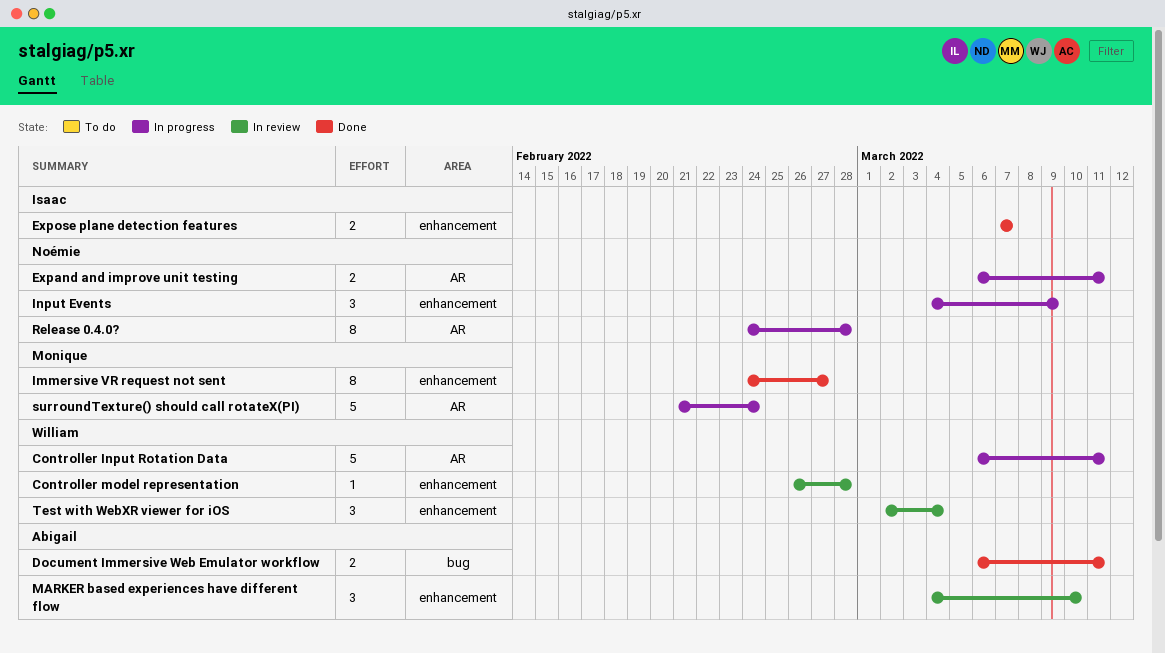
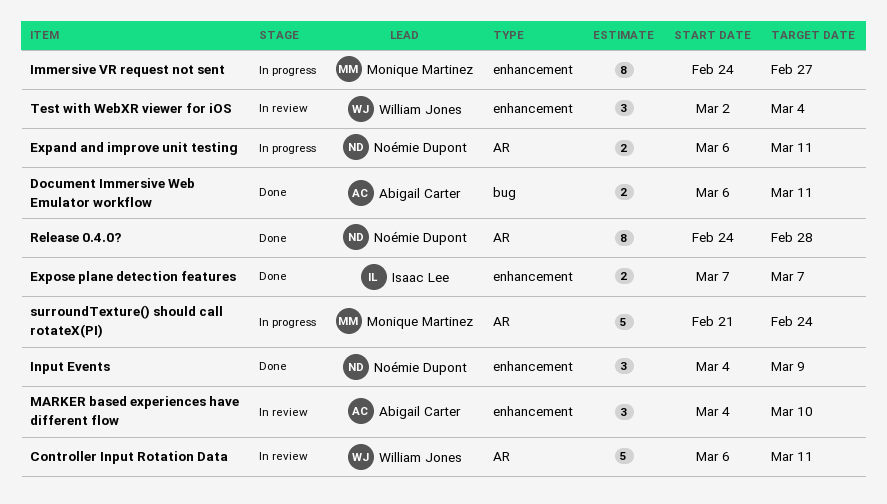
Controller Input Rotation Data, status: In progress -> In review
Controller model representation: present -> none
Immersive VR request not sent, status: Done -> In progress
Input Events, status: In progress -> Done
Release 0.4.0?, status: In progress -> Done

